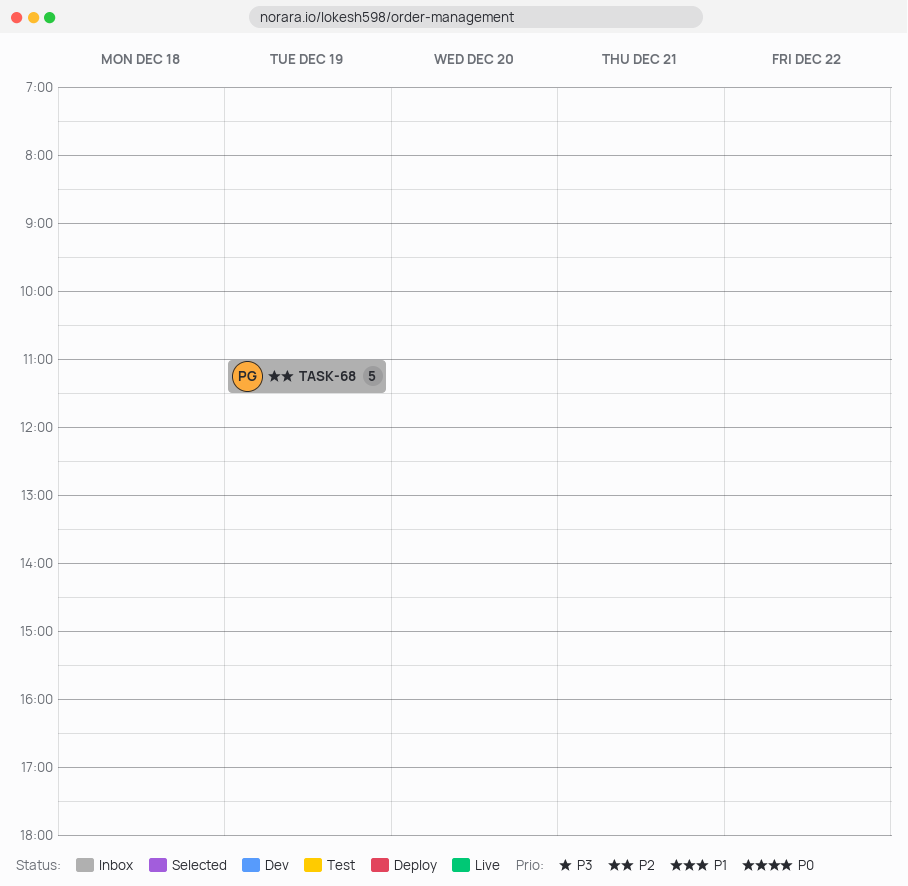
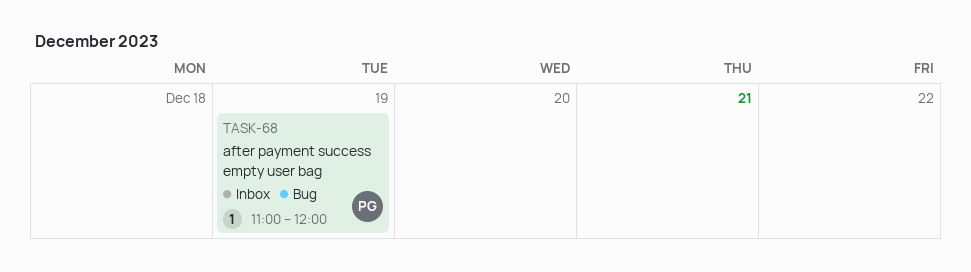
TASK-68, estimate: 5 -> 1
TASK-68, ends: 11:30 -> 12:00

